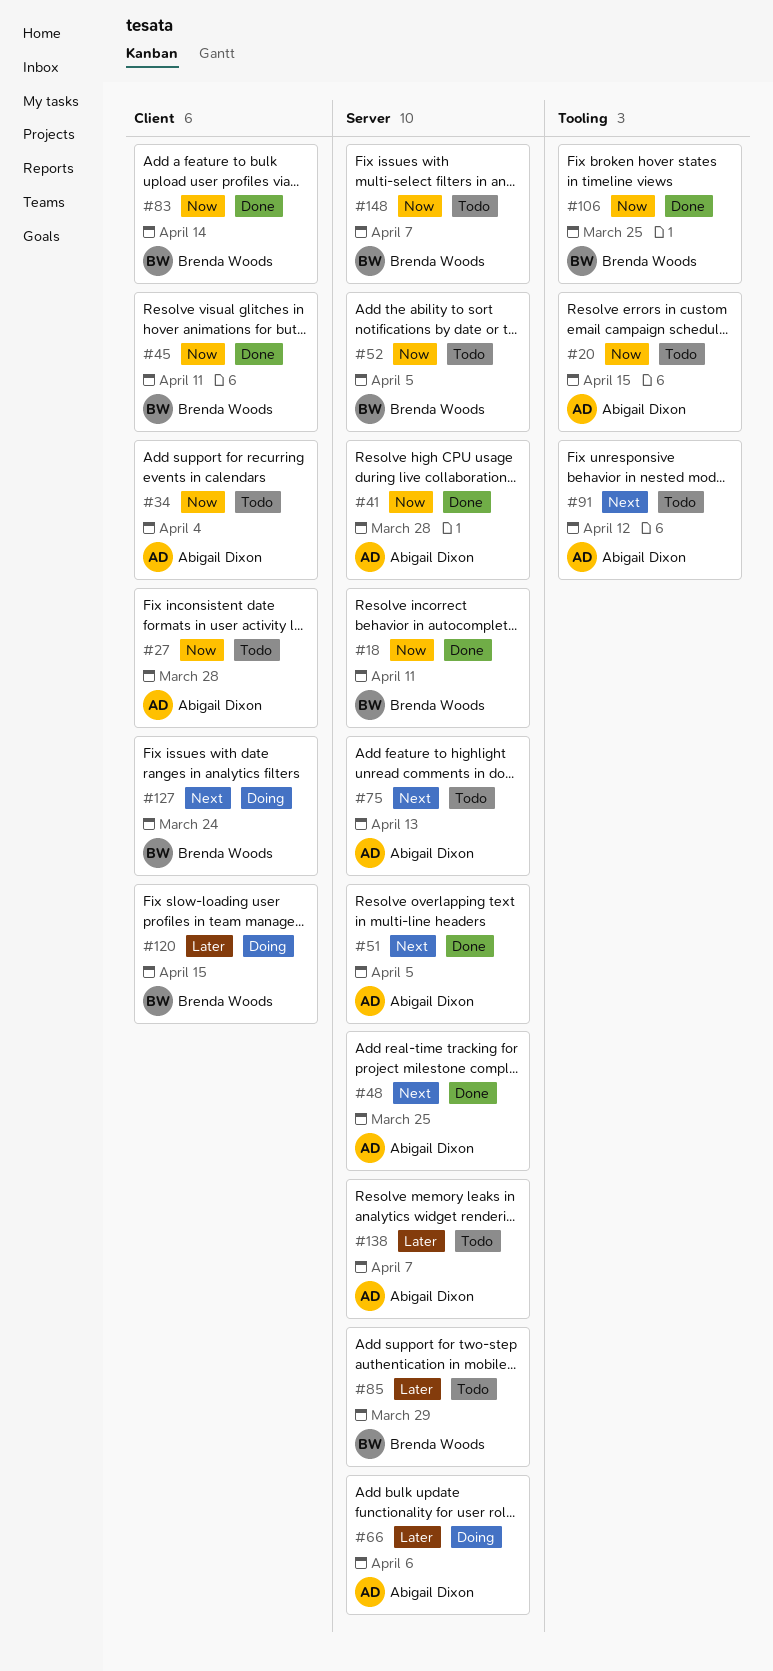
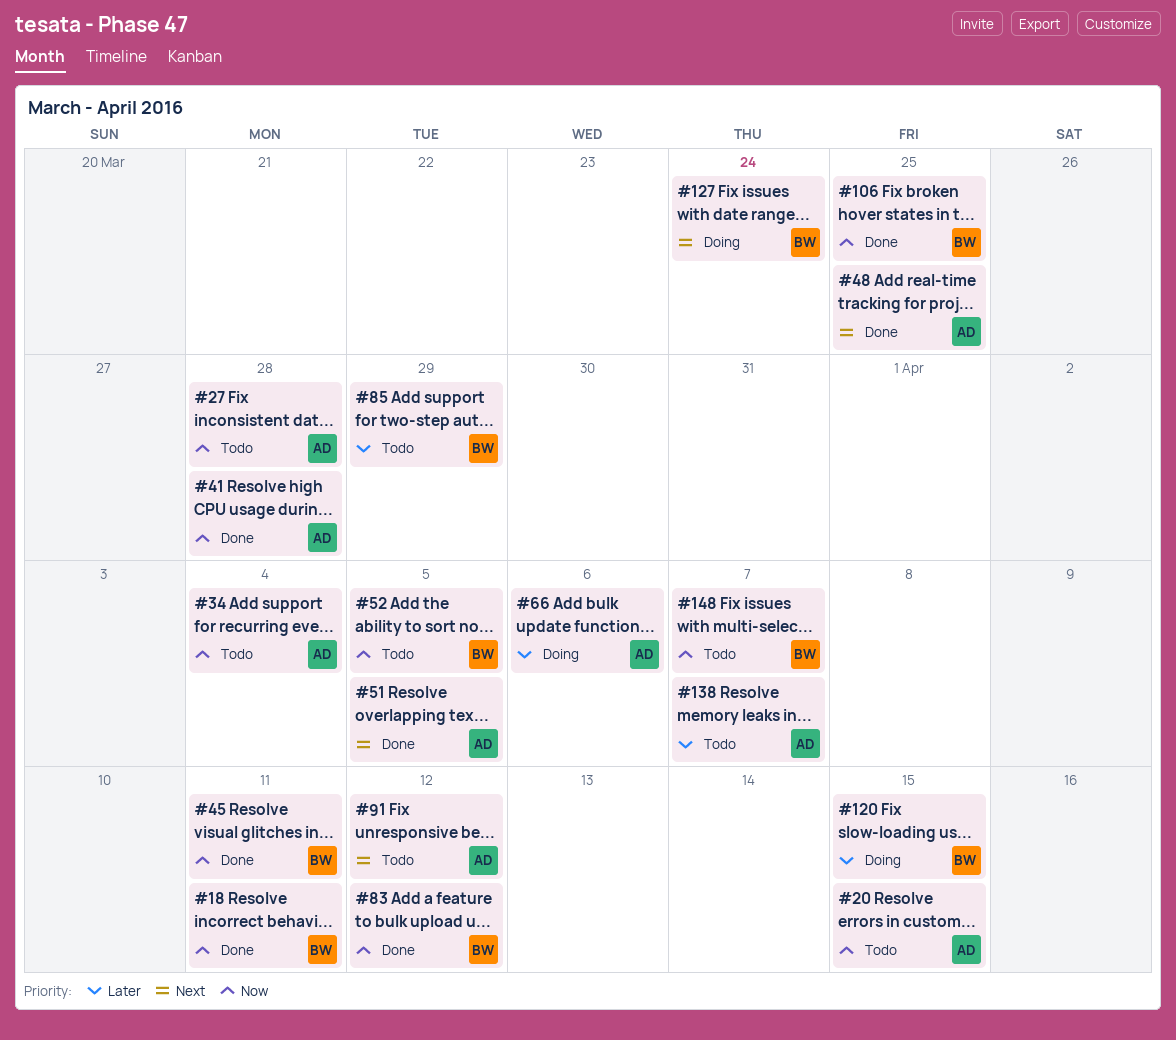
#75: present -> none
#83, due: Apr 14 -> Apr 12

